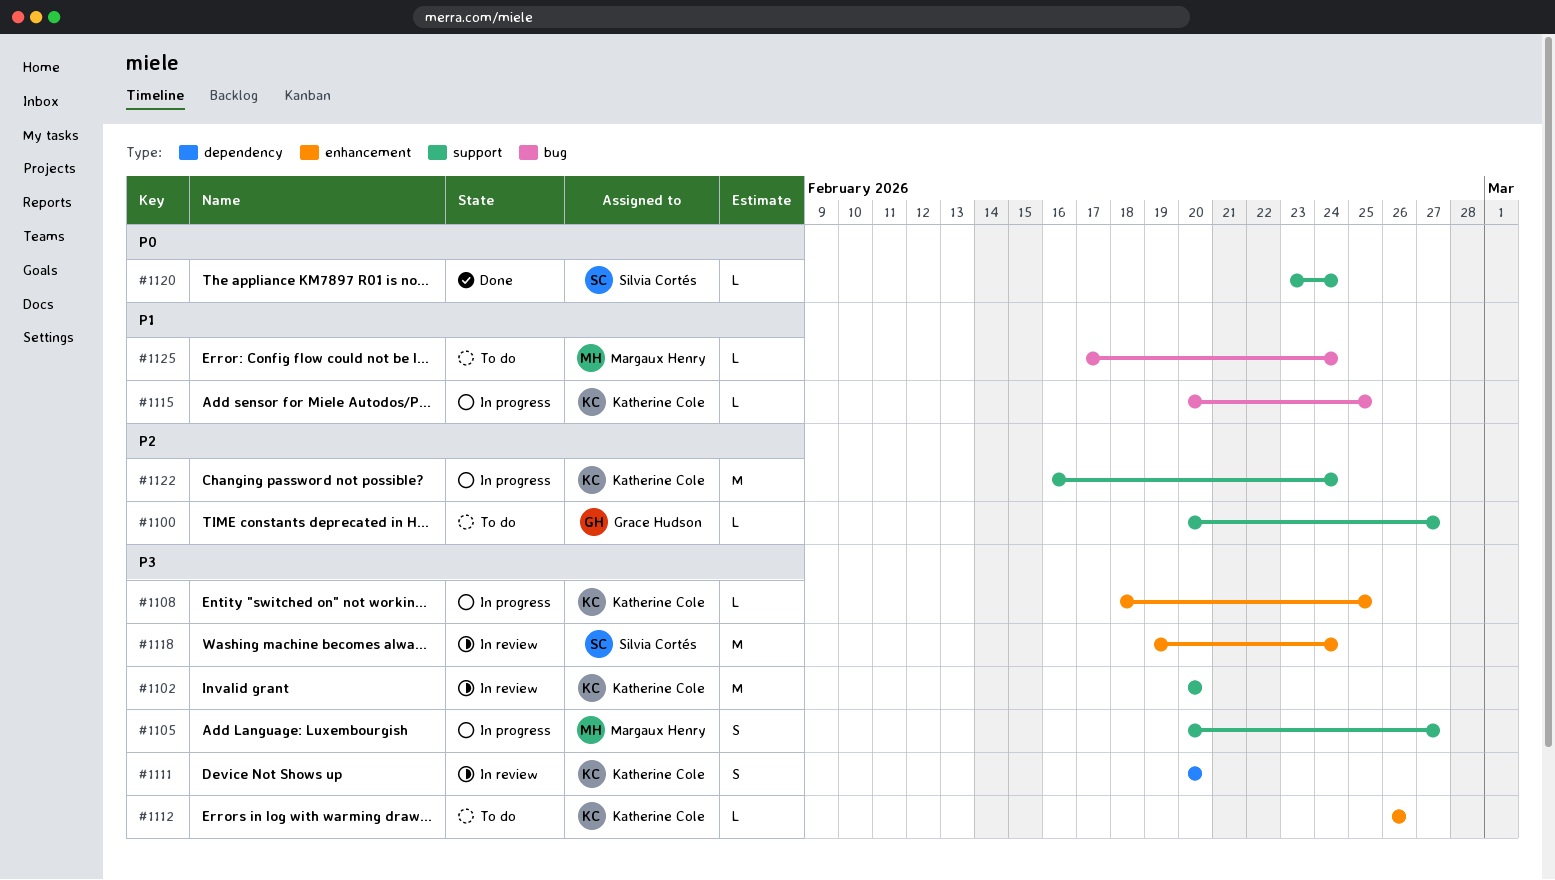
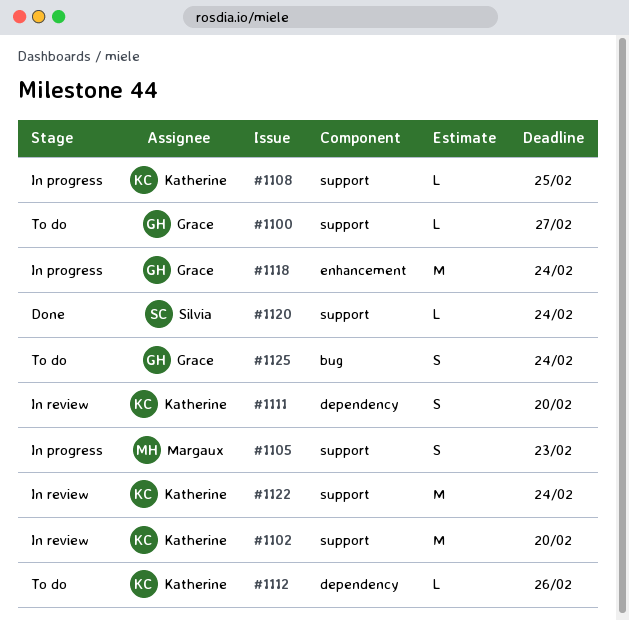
#1105, due: Feb 27 -> Feb 23
#1108, label: enhancement -> support
#1112, label: enhancement -> dependency
#1115: present -> none
#1118, status: In review -> In progress
#1118, owner: Silvia Cortés -> Grace Hudson
#1122, status: In progress -> In review
#1125, owner: Margaux Henry -> Grace Hudson
#1125, estimate: L -> S

